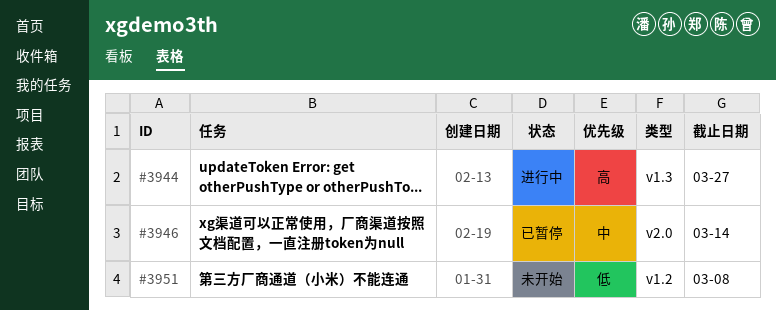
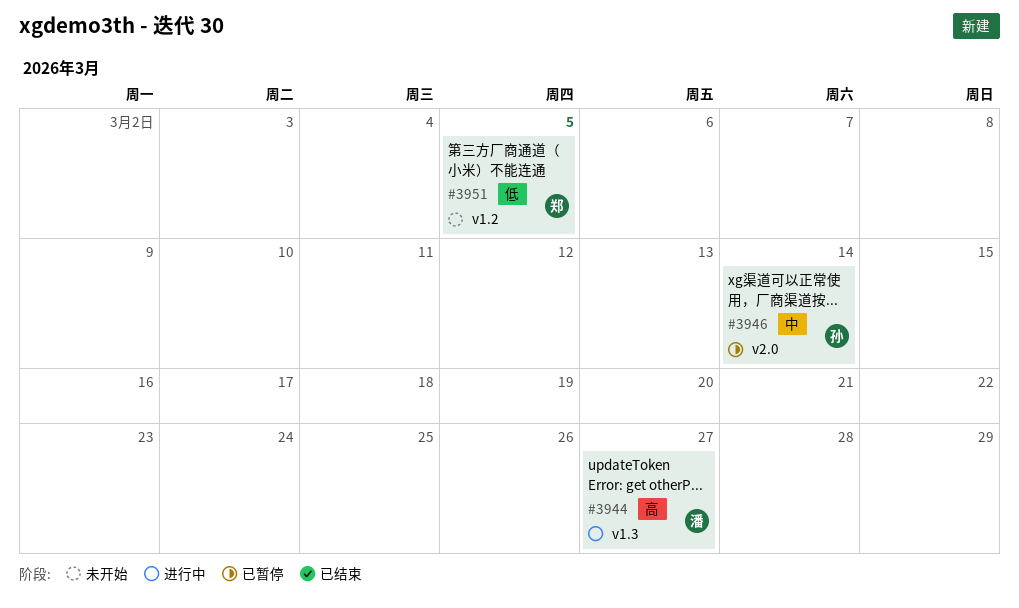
#3951, due: Mar 8 -> Mar 5

